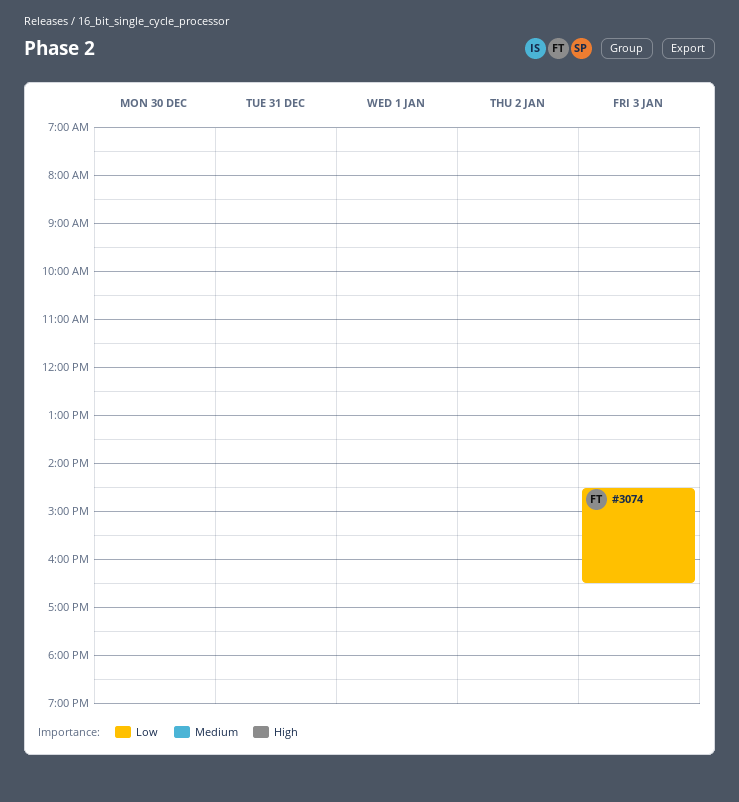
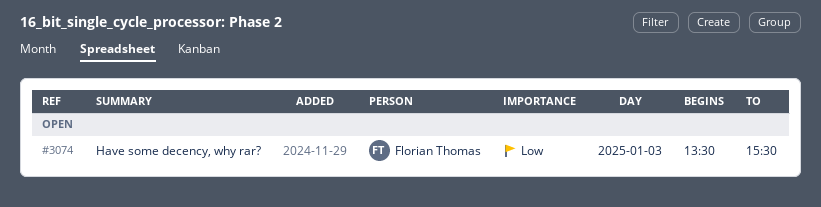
#3074, begins: 14:30 -> 13:30
#3074, ends: 16:30 -> 15:30

